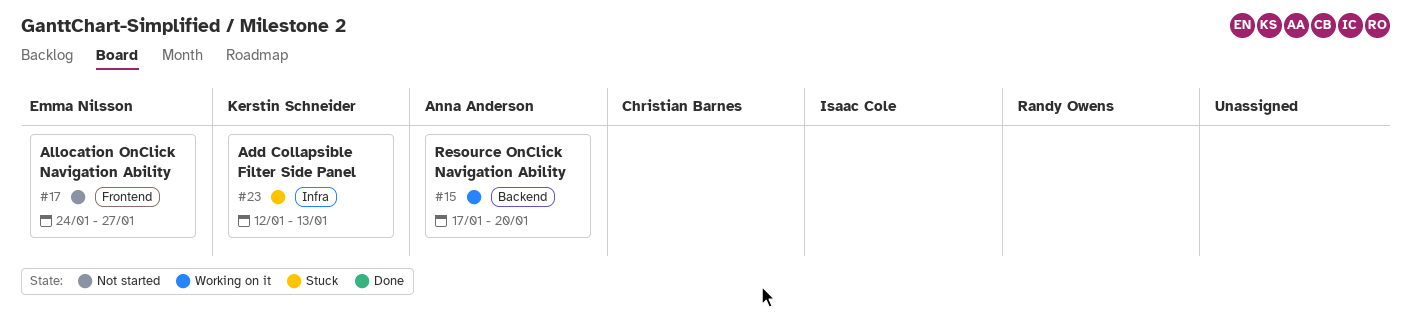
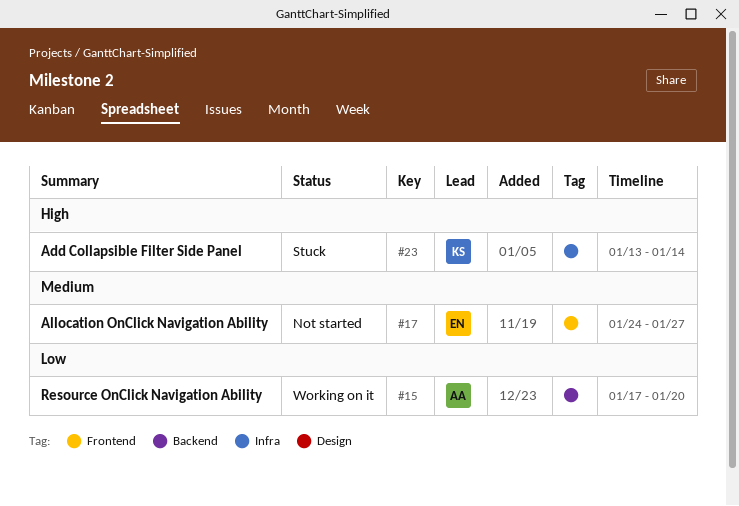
#23, start: Jan 12 -> Jan 13
#23, due: Jan 13 -> Jan 14

